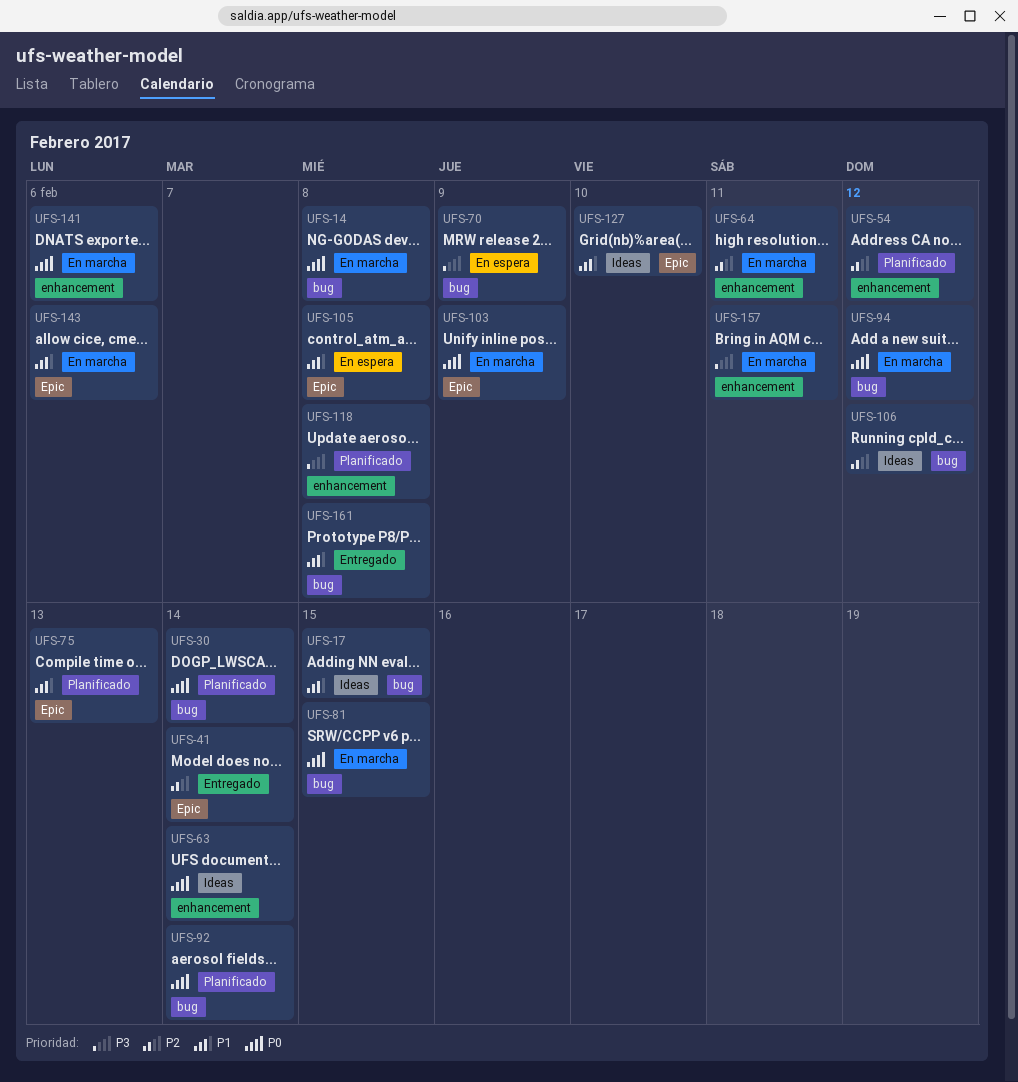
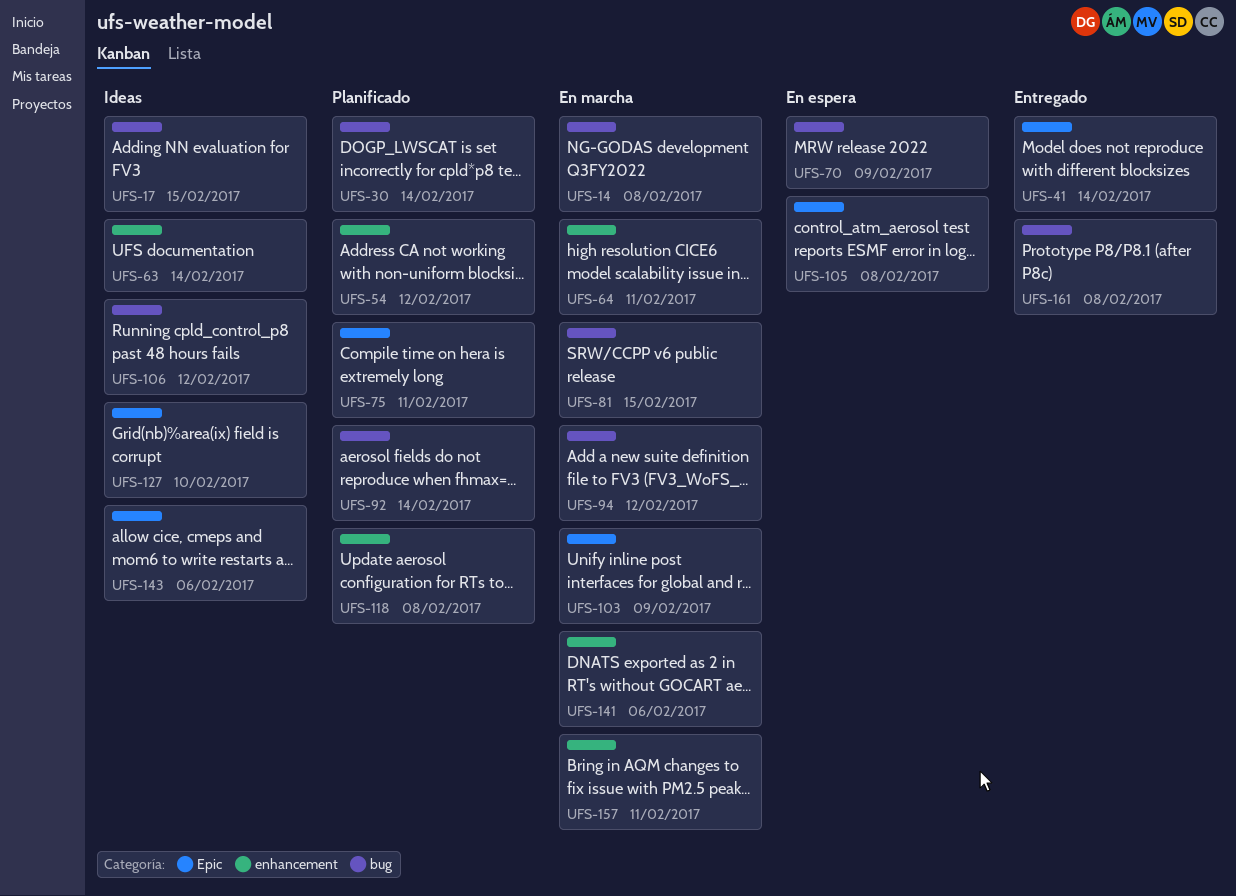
UFS-75, due: Feb 13 -> Feb 11
UFS-143, status: En marcha -> Ideas

